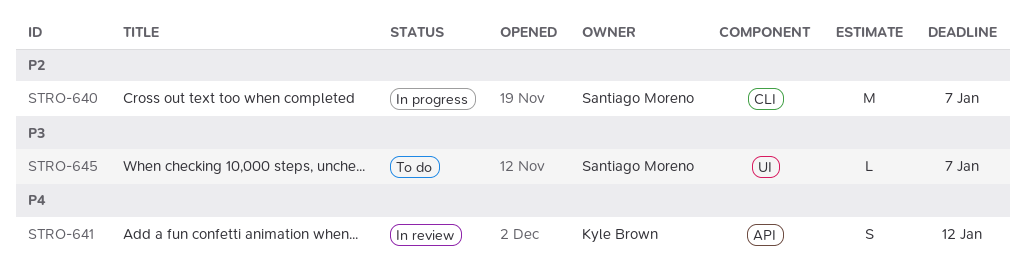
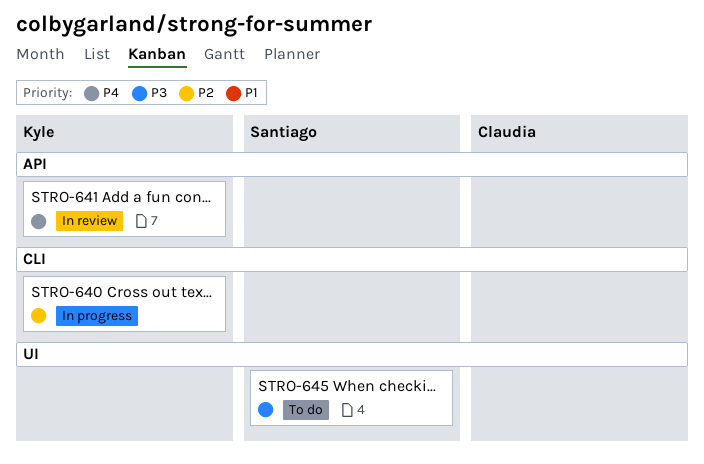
STRO-640, owner: Santiago Moreno -> Kyle Brown

